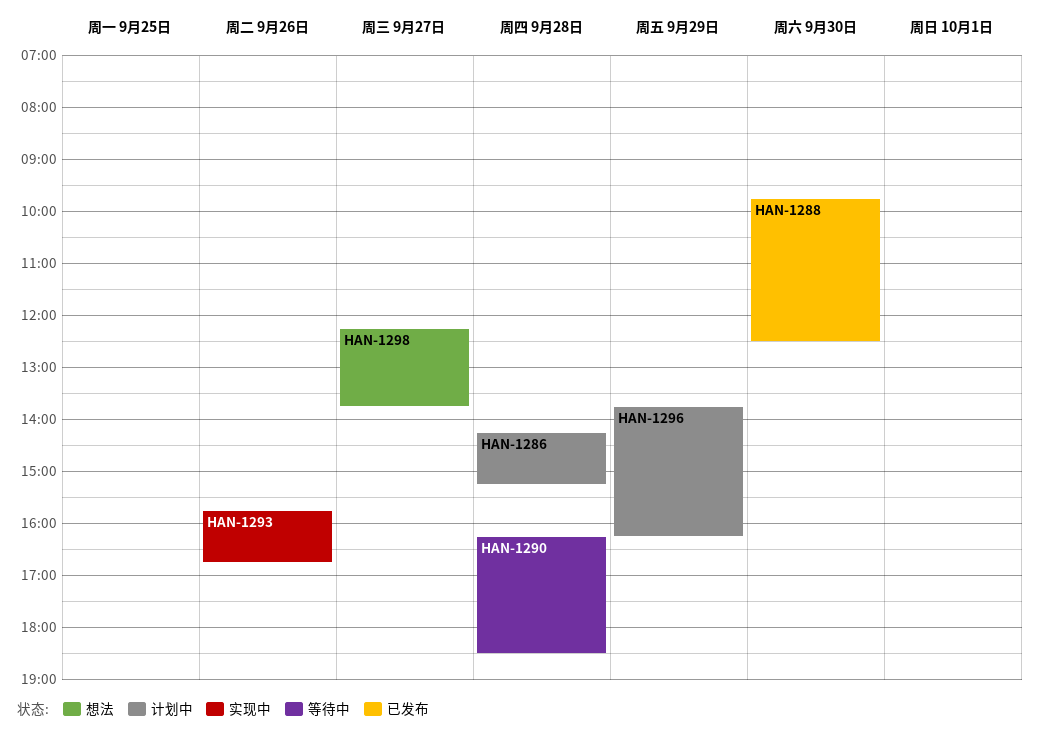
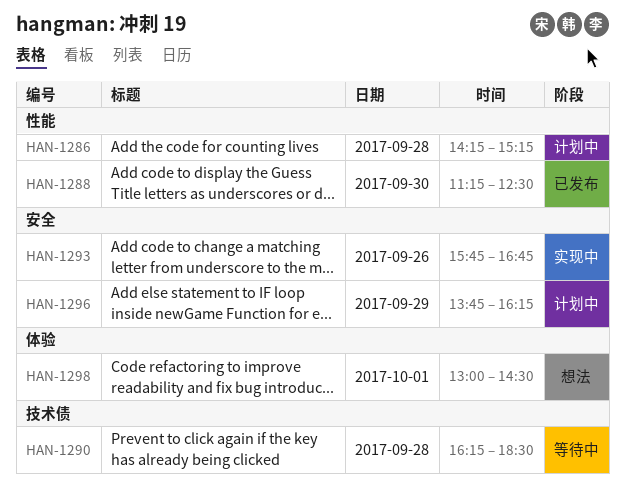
HAN-1288, begins: 09:45 -> 11:15
HAN-1298, day: Sep 27 -> Oct 1
HAN-1298, begins: 12:15 -> 13:00
HAN-1298, ends: 13:45 -> 14:30

